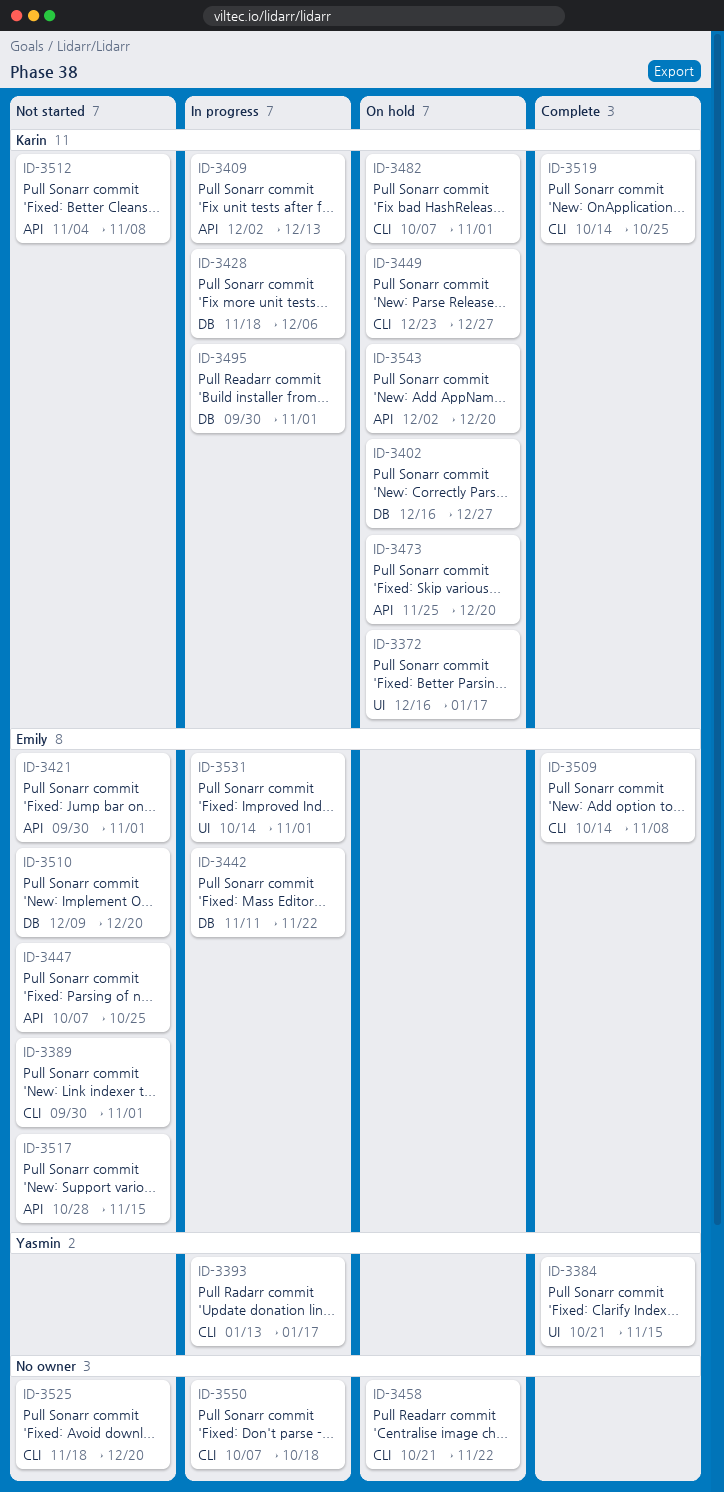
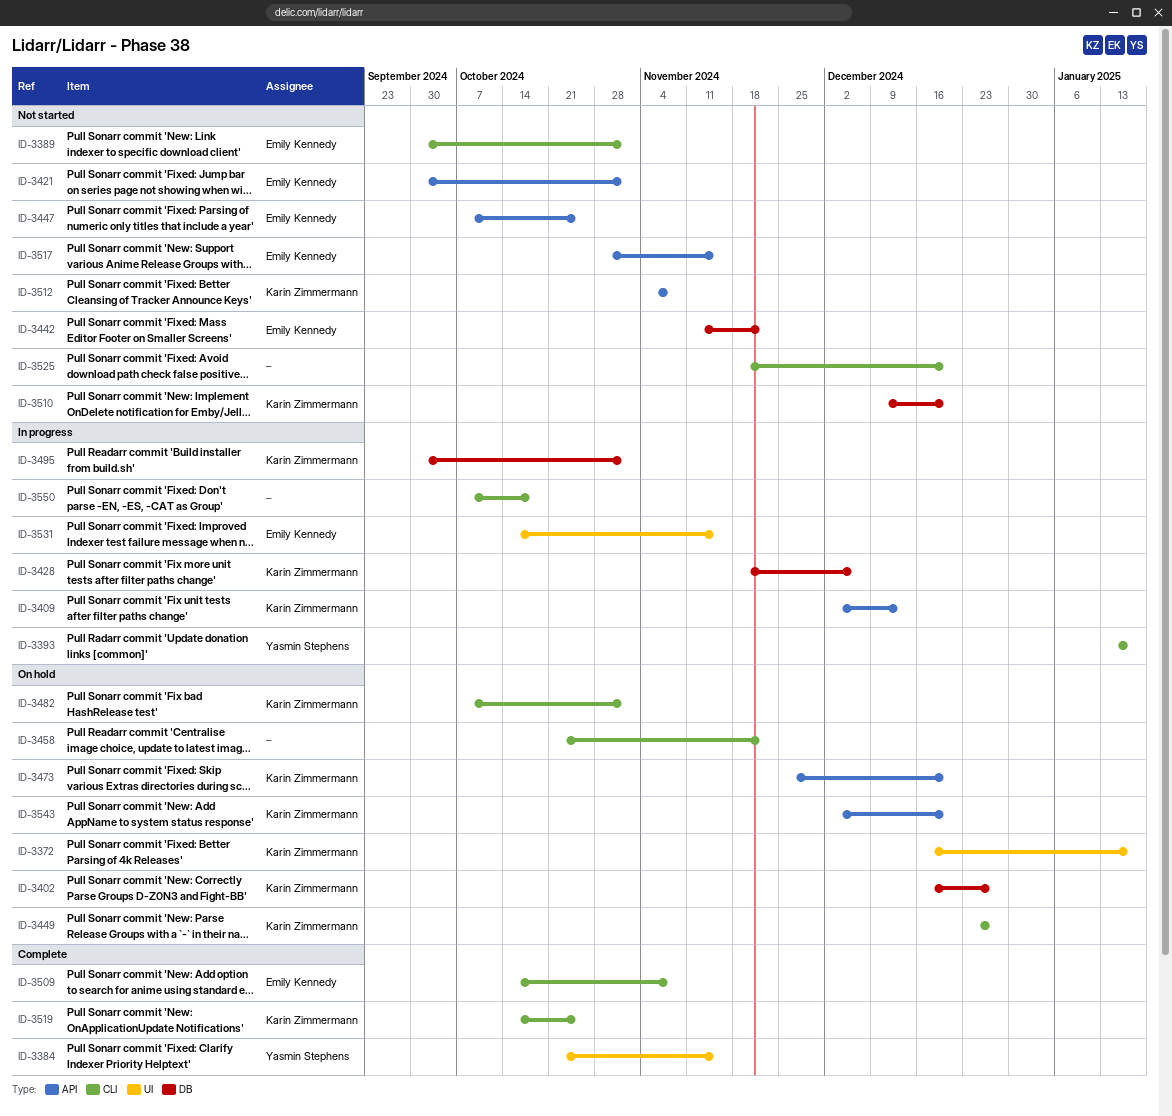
ID-3442, status: In progress -> Not started
ID-3510, owner: Emily Kennedy -> Karin Zimmermann
ID-3531, due: Nov 1 -> Nov 15

